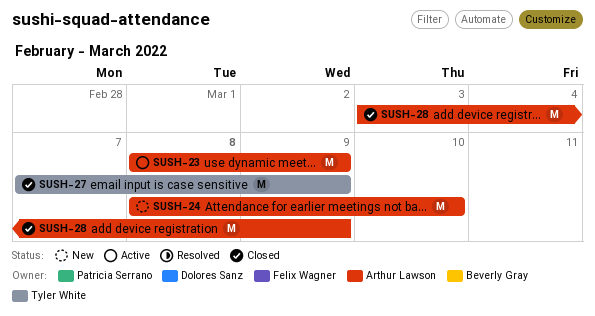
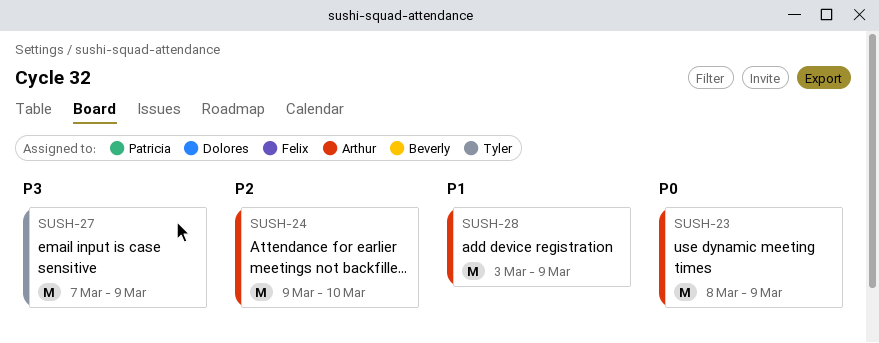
SUSH-24, start: Mar 8 -> Mar 9

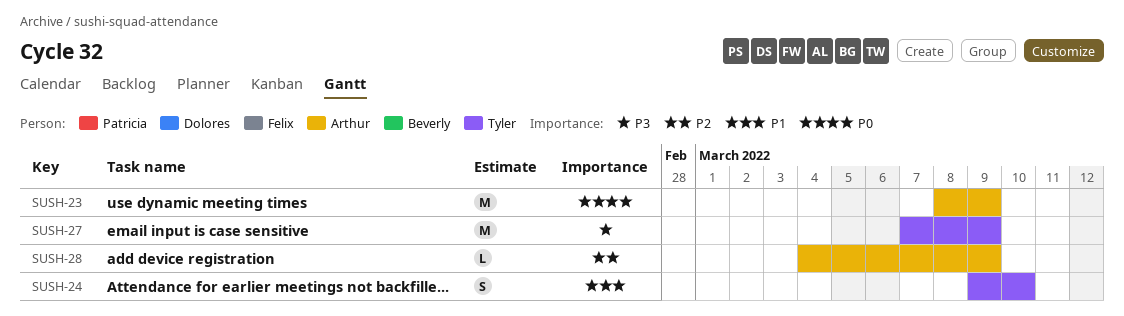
SUSH-24, owner: Arthur -> Tyler
SUSH-24, priority: P2 -> P1
SUSH-24, estimate: M -> S
SUSH-28, priority: P1 -> P2
SUSH-28, estimate: M -> L
SUSH-28, start: Mar 3 -> Mar 4

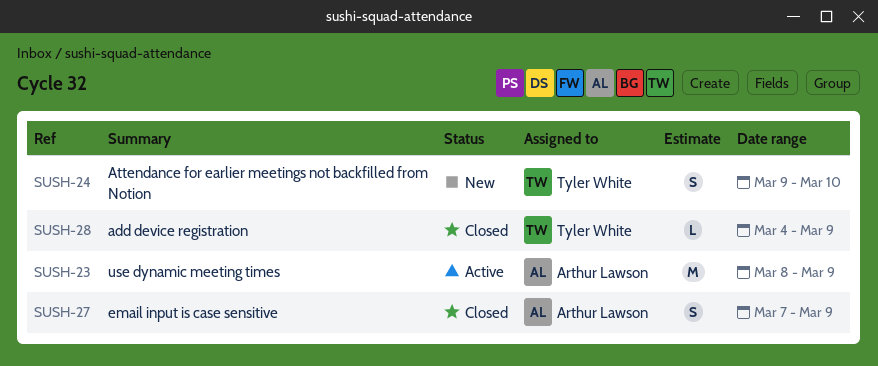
SUSH-27, owner: Tyler White -> Arthur Lawson
SUSH-27, estimate: M -> S
SUSH-28, owner: Arthur Lawson -> Tyler White

